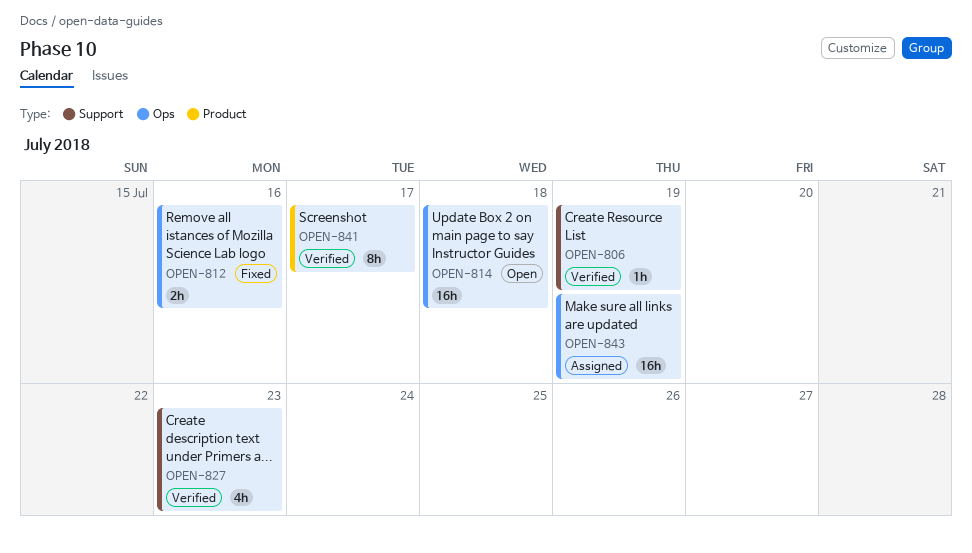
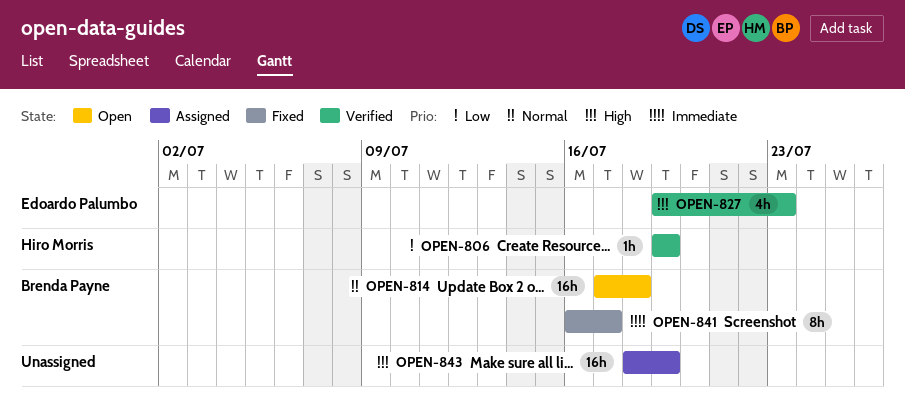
OPEN-812: present -> none
OPEN-841, status: Verified -> Fixed

